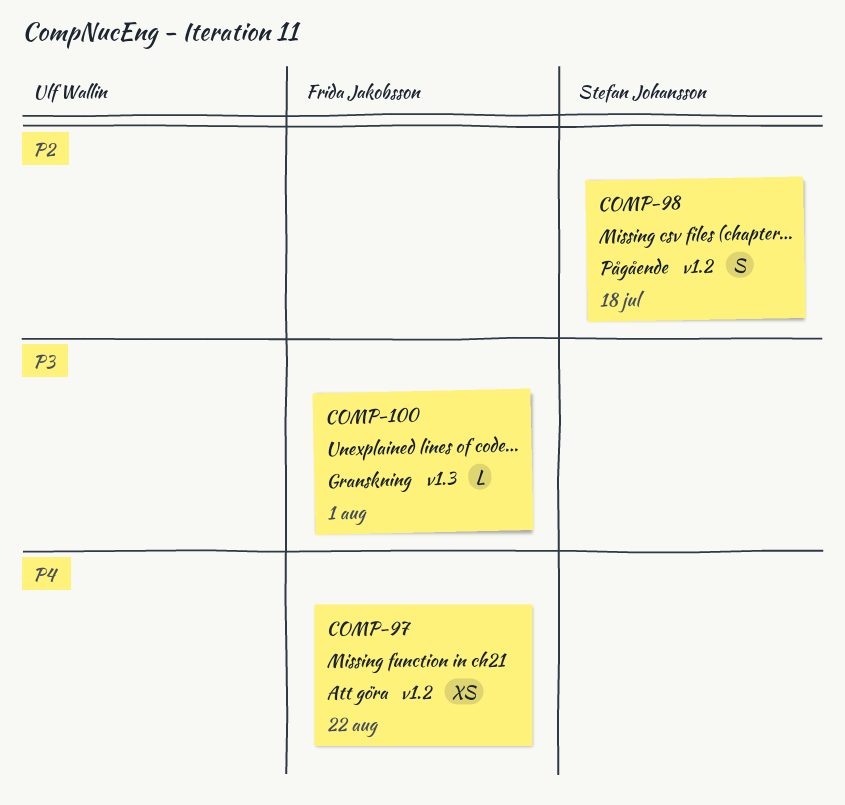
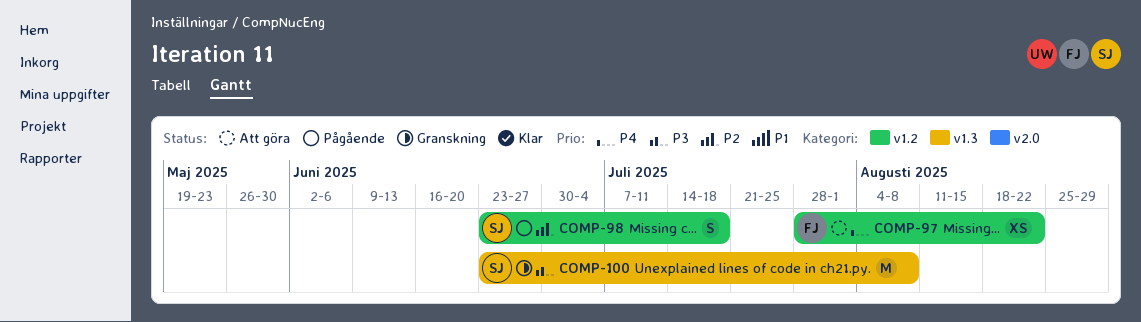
COMP-100, owner: Frida Jakobsson -> Stefan Johansson
COMP-100, estimate: L -> M
COMP-100, due: Aug 1 -> Aug 8

